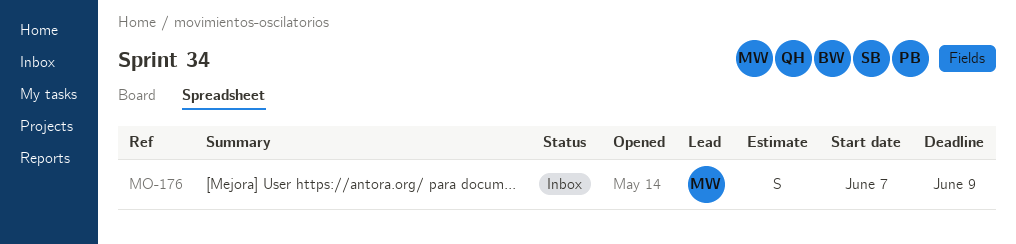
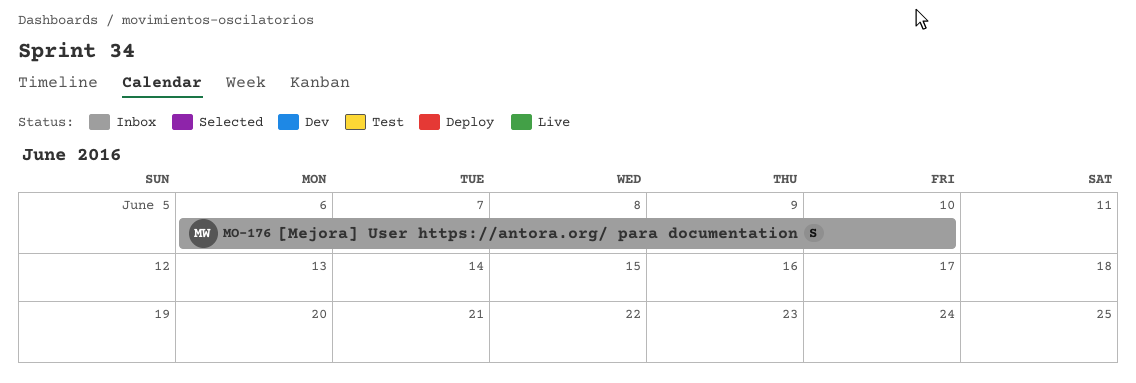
MO-176, start: Jun 7 -> Jun 6
MO-176, due: Jun 9 -> Jun 10

